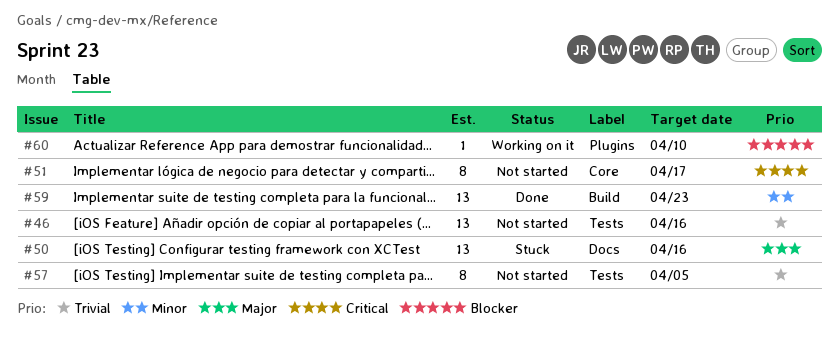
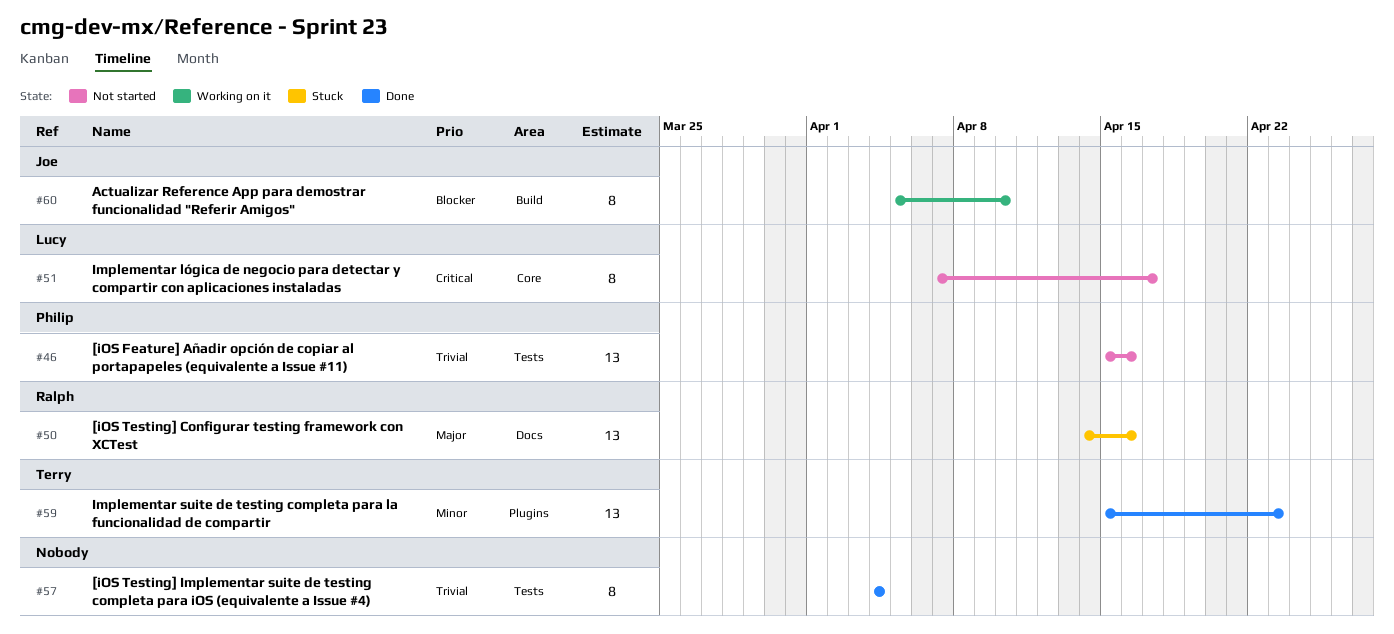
#57, status: Not started -> Done
#57, due: Apr 5 -> Apr 4
#59, label: Build -> Plugins
#60, label: Plugins -> Build
#60, estimate: 1 -> 8

